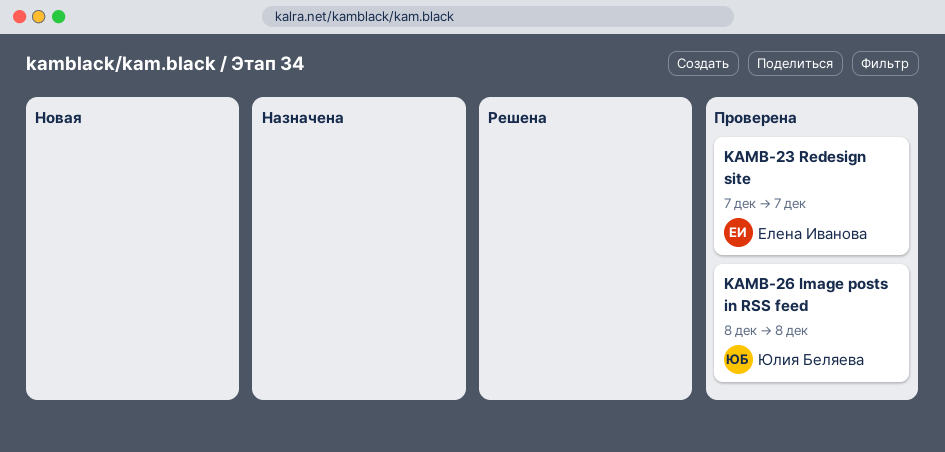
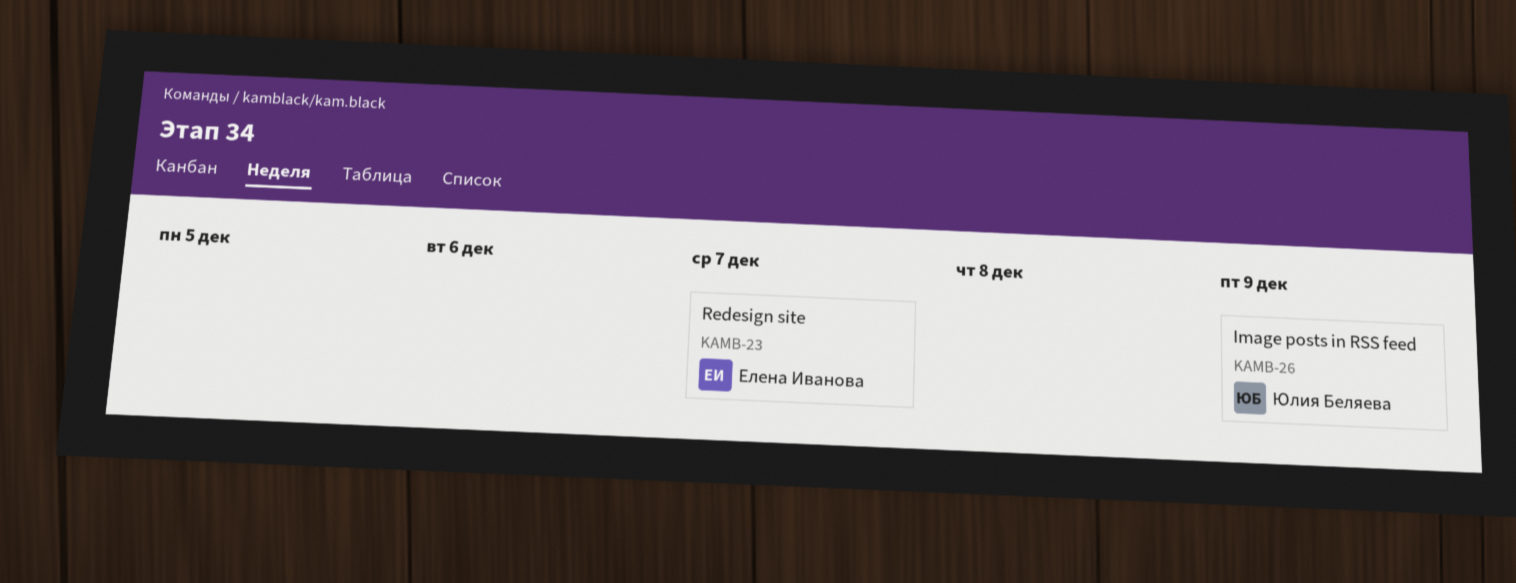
KAMB-26, due: Dec 8 -> Dec 9

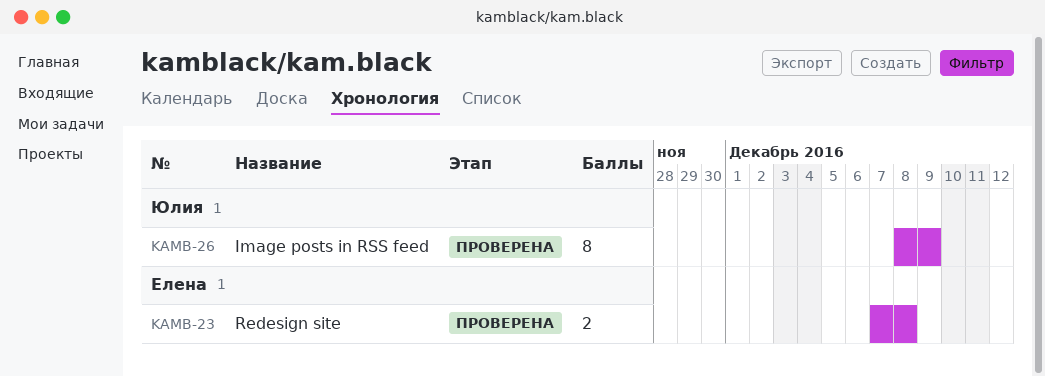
KAMB-23, due: Dec 7 -> Dec 8

